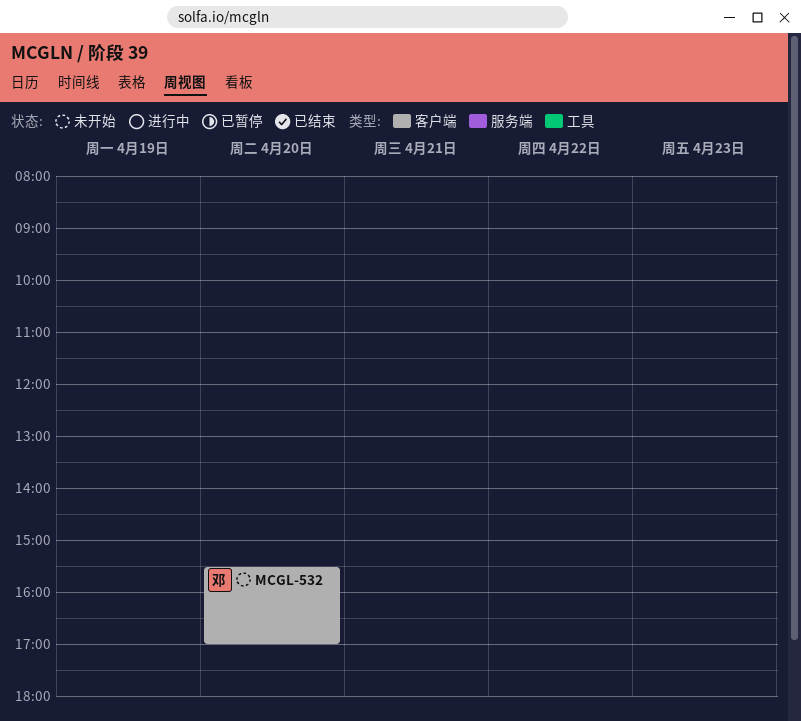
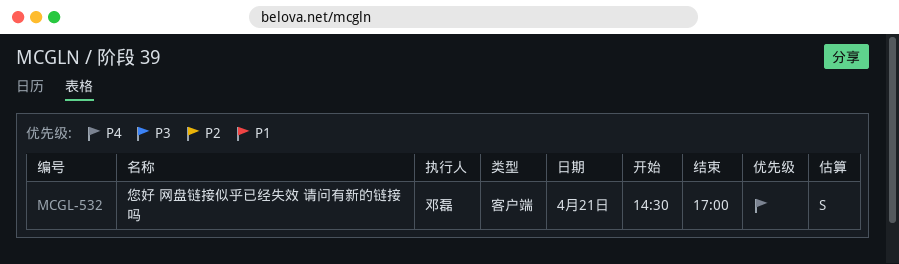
MCGL-532, day: Apr 20 -> Apr 21
MCGL-532, begins: 15:30 -> 14:30

